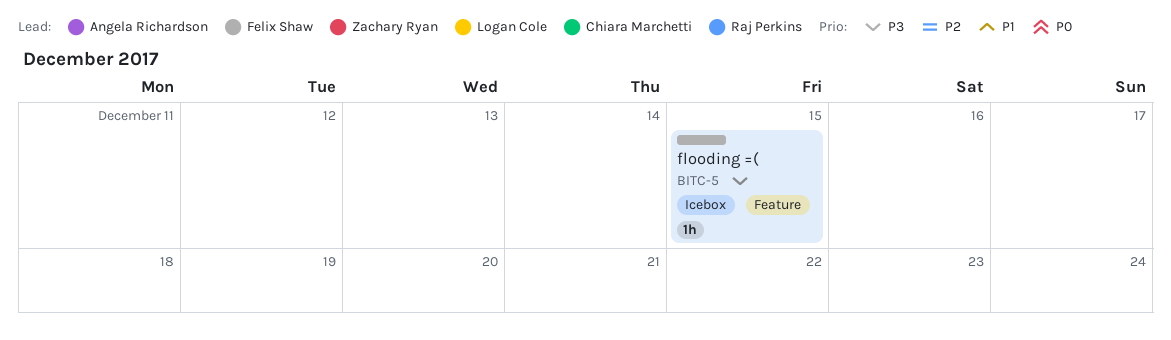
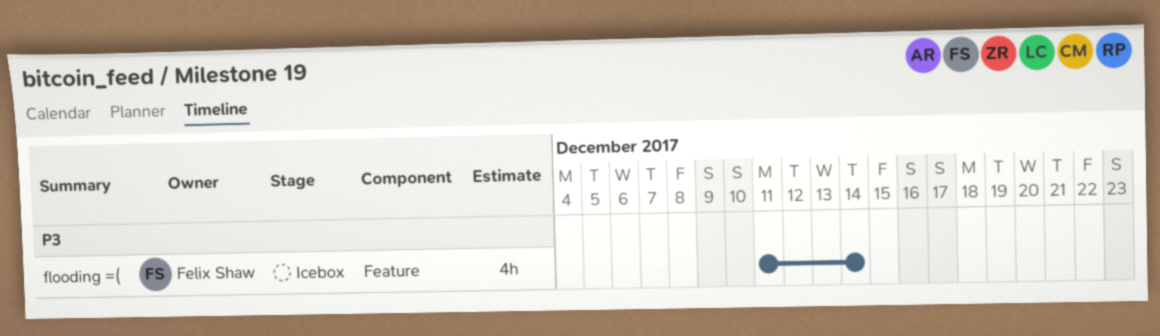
flooding =(, estimate: 1h -> 4h
flooding =(, due: Dec 15 -> Dec 14

